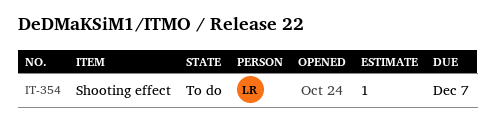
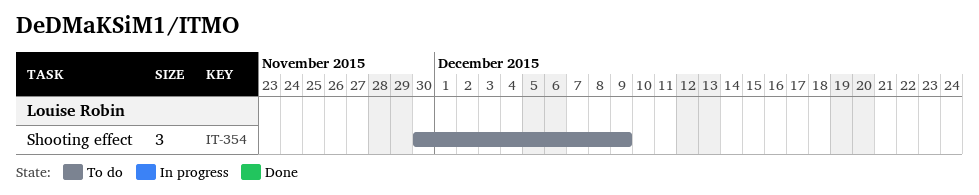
IT-354, estimate: 1 -> 3
IT-354, due: Dec 7 -> Dec 9

